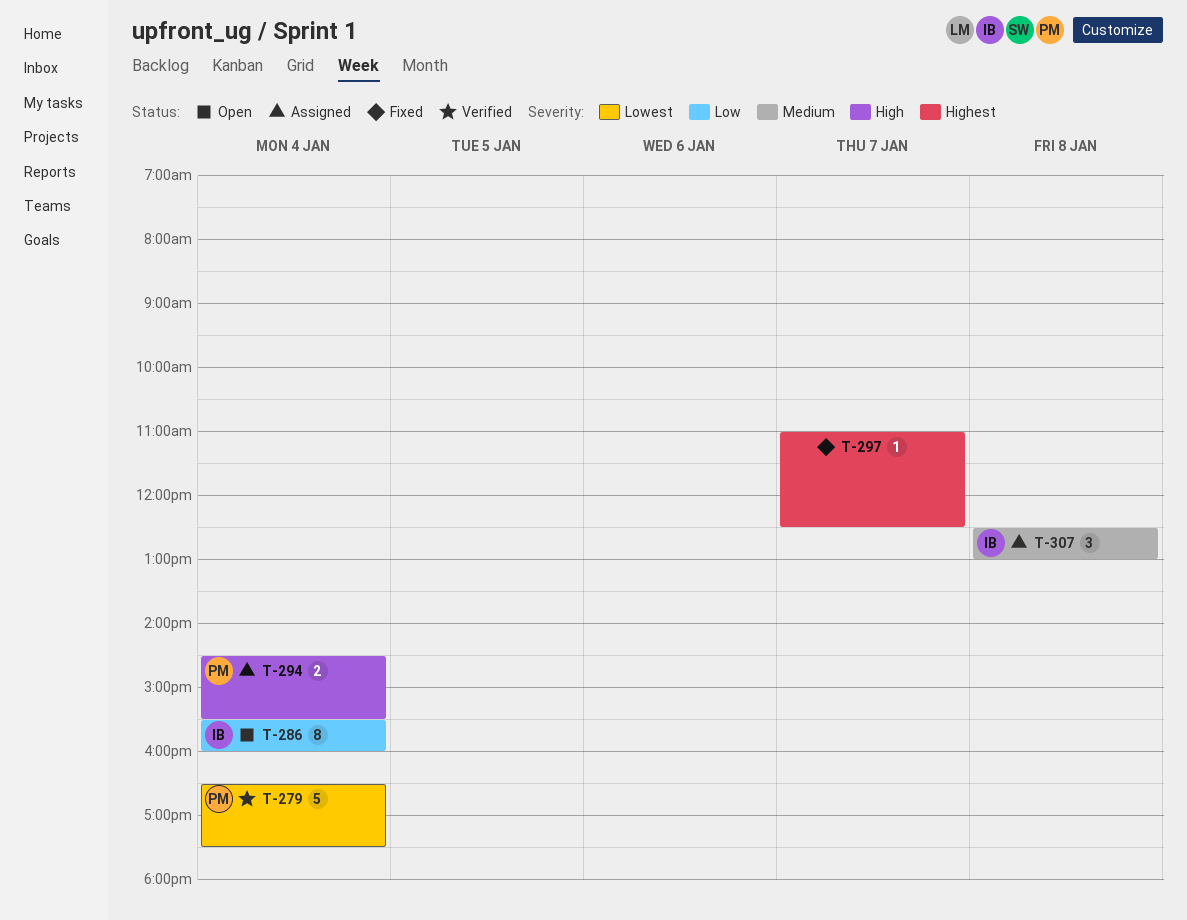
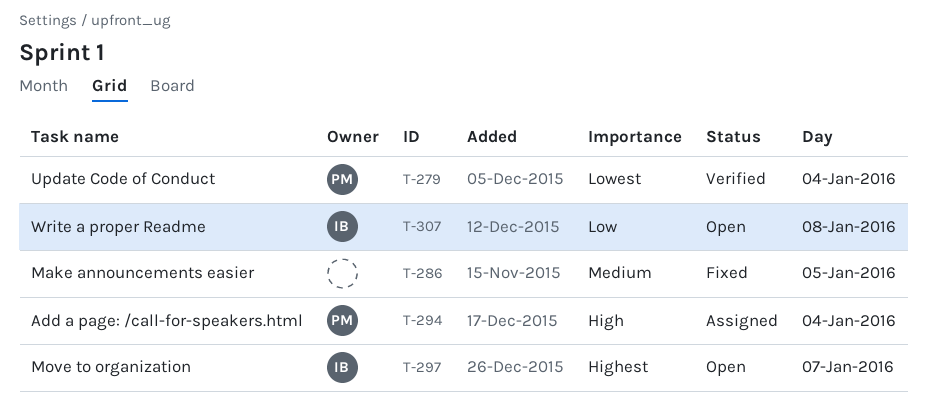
T-286, status: Open -> Fixed
T-286, owner: IB -> none
T-286, priority: Low -> Medium
T-286, day: Jan 4 -> Jan 5
T-297, status: Fixed -> Open
T-297, owner: none -> IB
T-307, status: Assigned -> Open
T-307, priority: Medium -> Low

